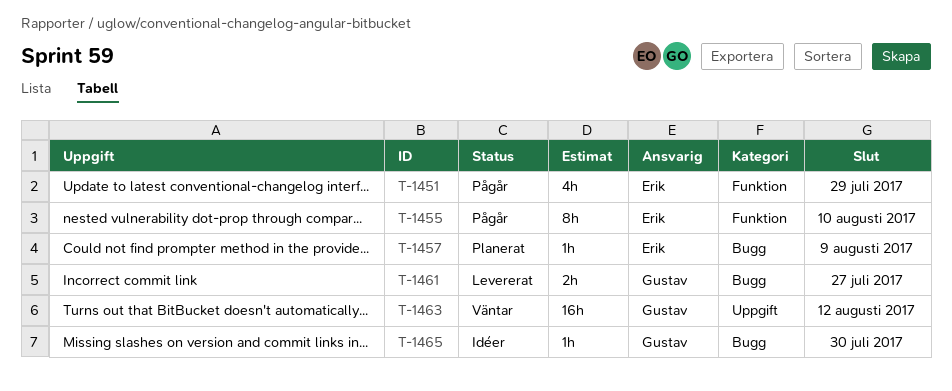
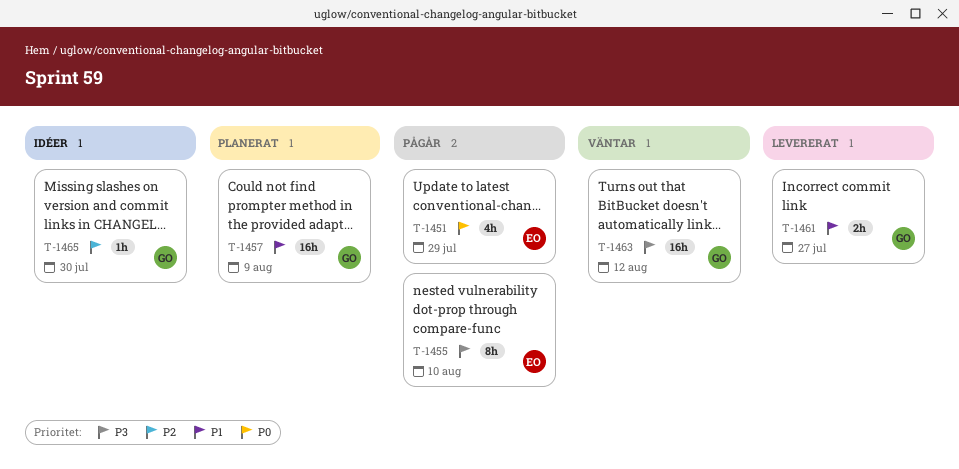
T-1457, owner: Erik -> Gustav
T-1457, estimate: 1h -> 16h

